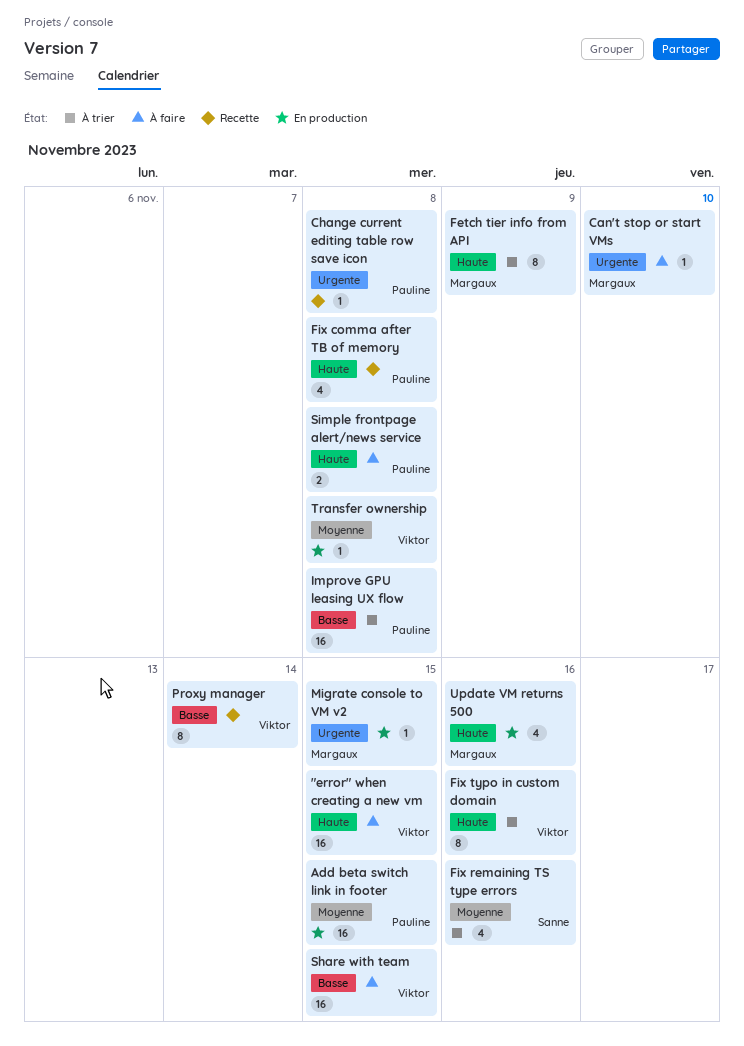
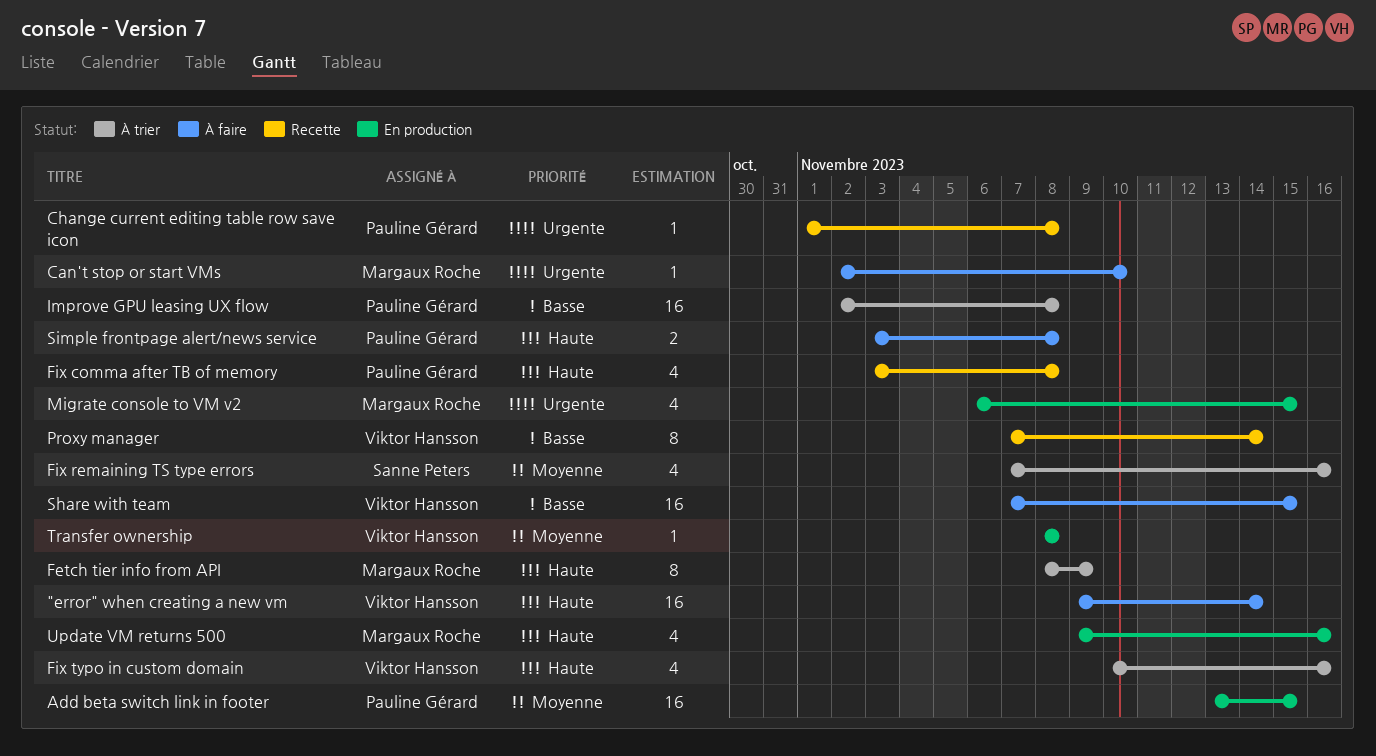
"error" when creating a new vm, due: Nov 15 -> Nov 14
Fix typo in custom domain, estimate: 8 -> 4
Migrate console to VM v2, estimate: 1 -> 4

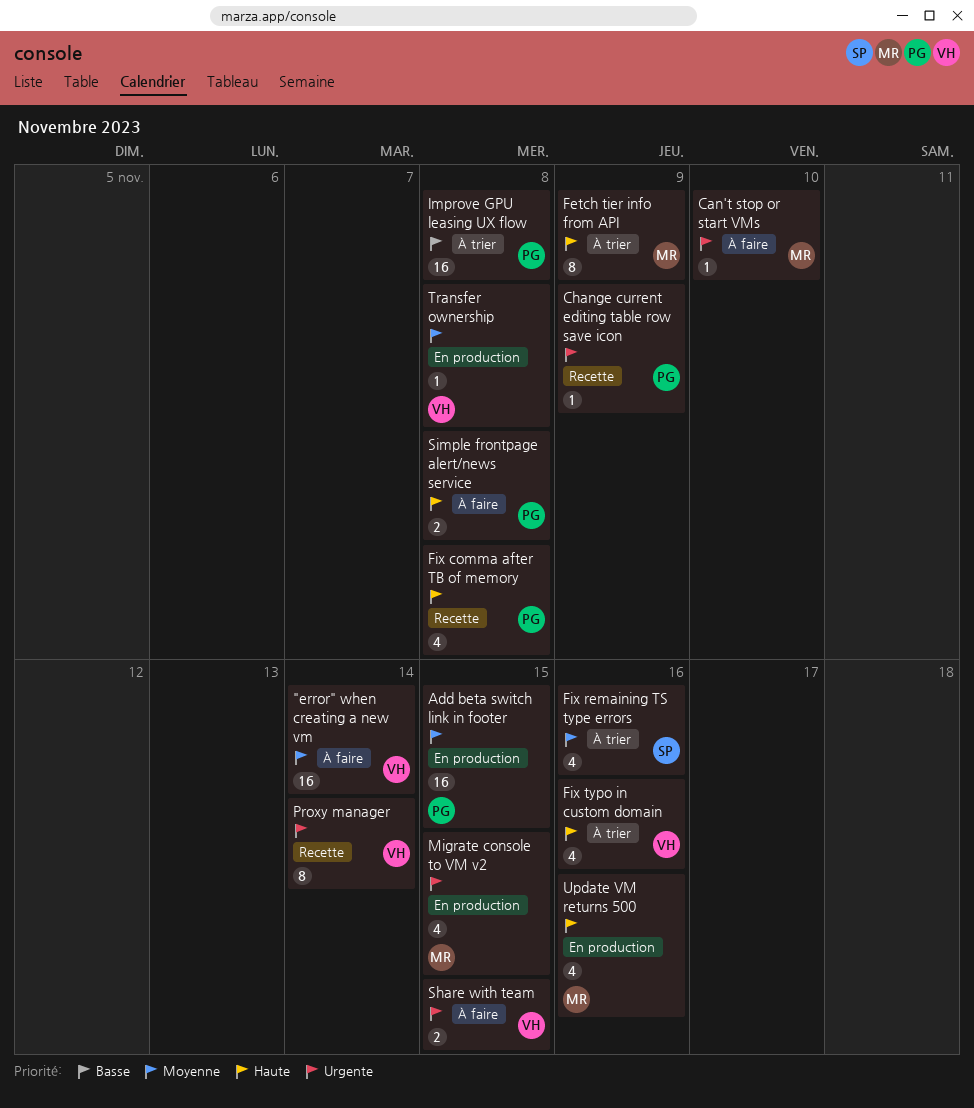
"error" when creating a new vm, priority: Haute -> Moyenne
Change current editing table row save icon, due: Nov 8 -> Nov 9
Proxy manager, priority: Basse -> Urgente
Share with team, priority: Basse -> Urgente
Share with team, estimate: 16 -> 2

